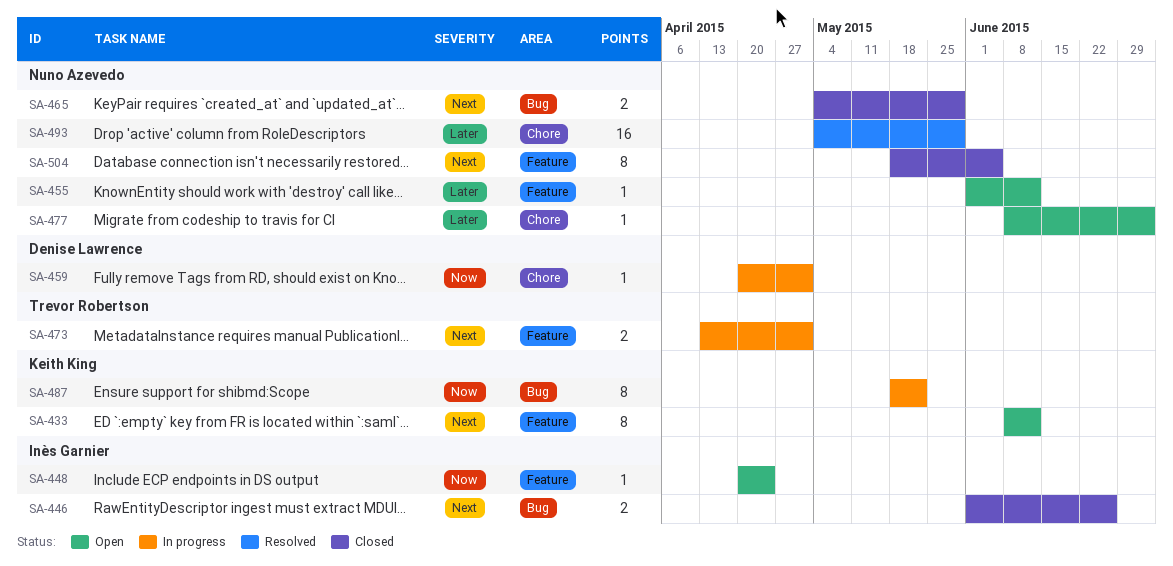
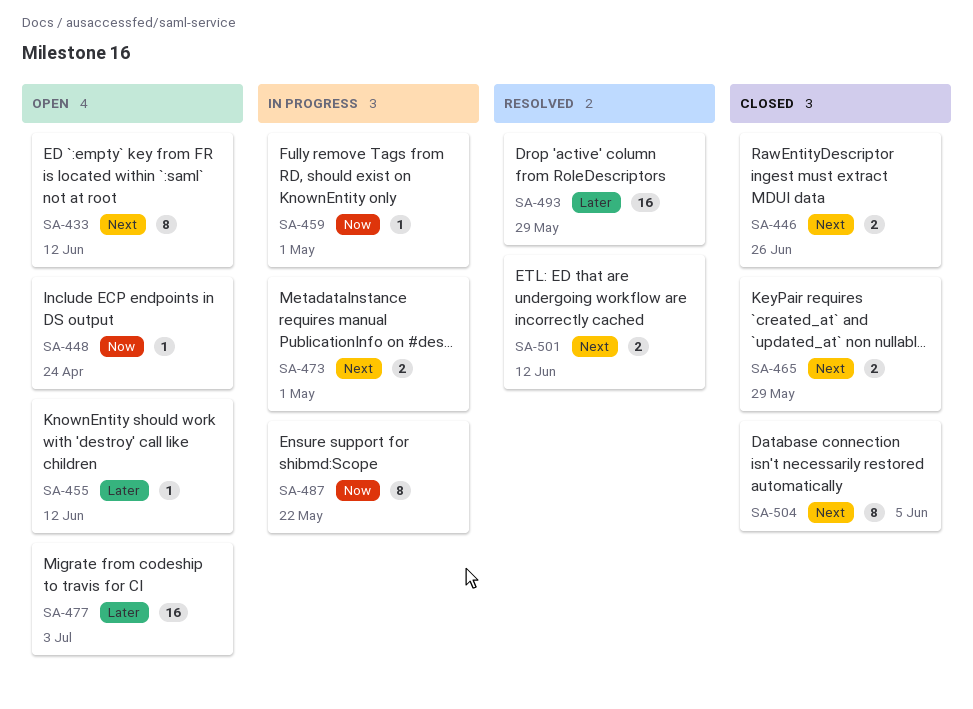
SA-477, estimate: 1 -> 16
SA-501: none -> present

